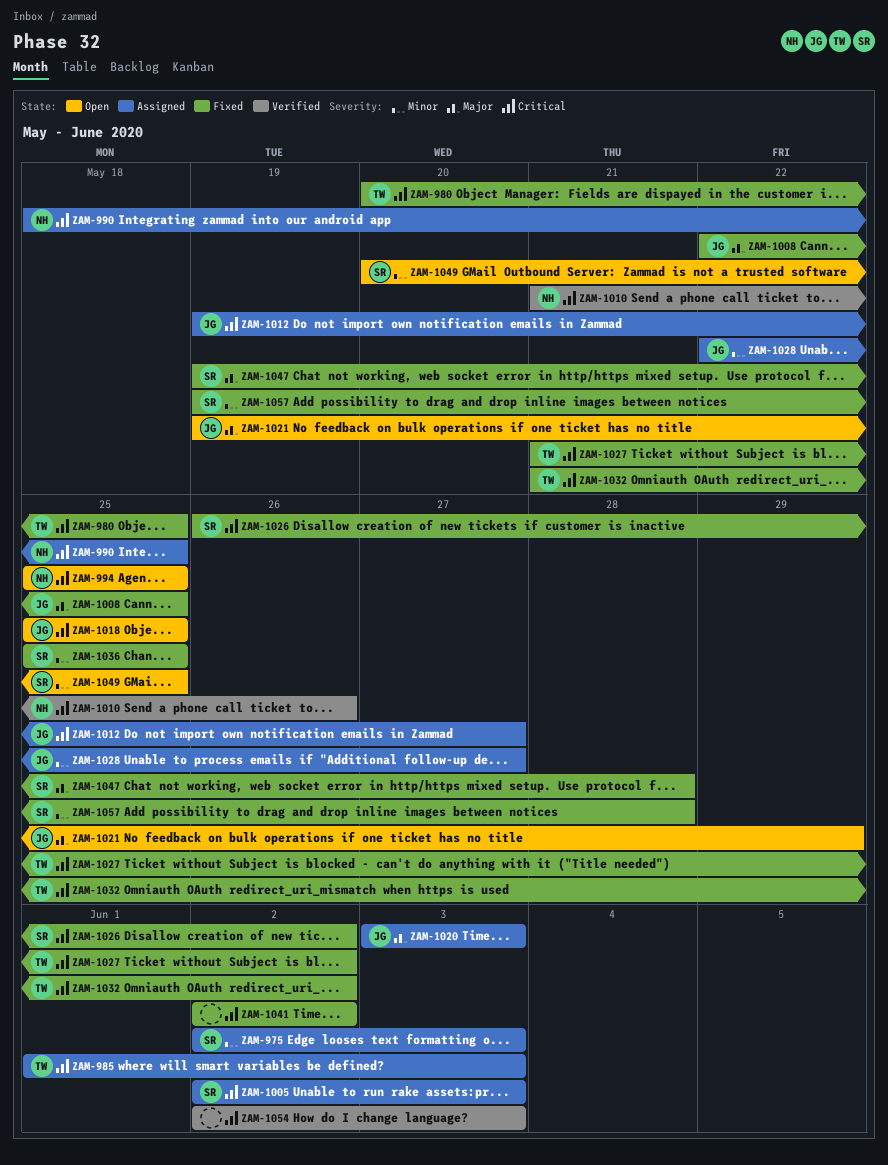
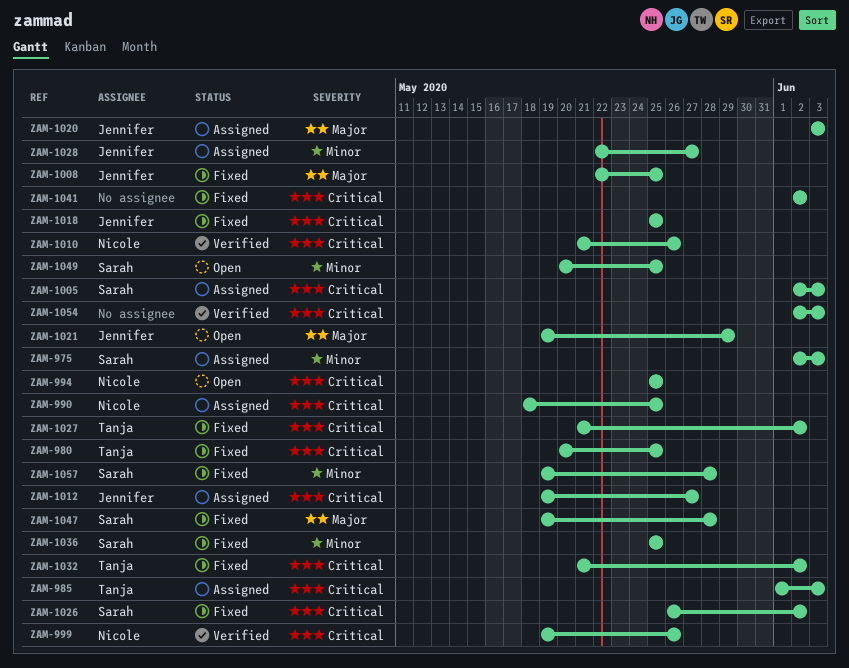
ZAM-999: none -> present
ZAM-1018, status: Open -> Fixed

